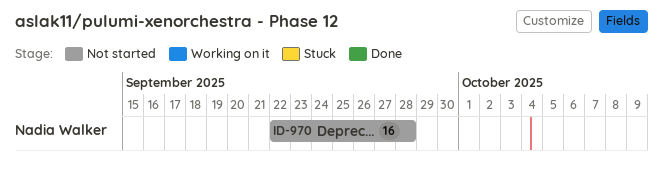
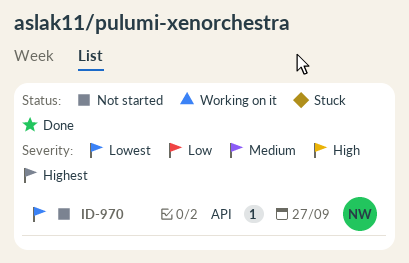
ID-970, estimate: 16 -> 1
ID-970, due: Sep 28 -> Sep 27

